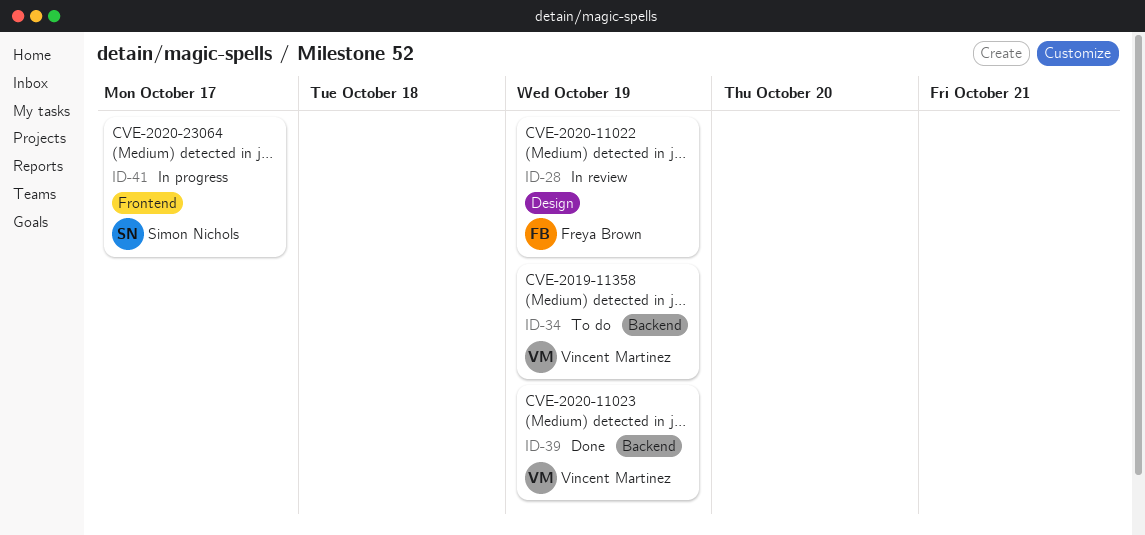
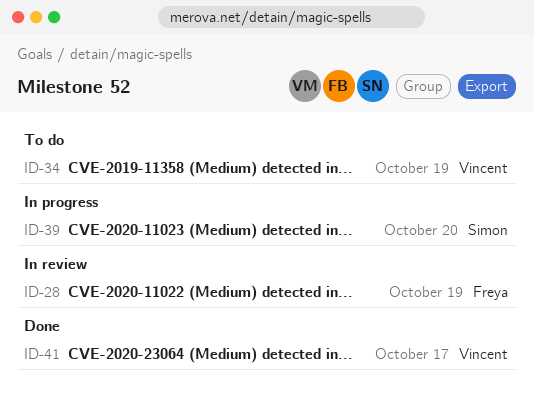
ID-39, status: Done -> In progress
ID-39, owner: Vincent Martinez -> Simon Nichols
ID-39, due: Oct 19 -> Oct 20
ID-41, status: In progress -> Done
ID-41, owner: Simon Nichols -> Vincent Martinez

